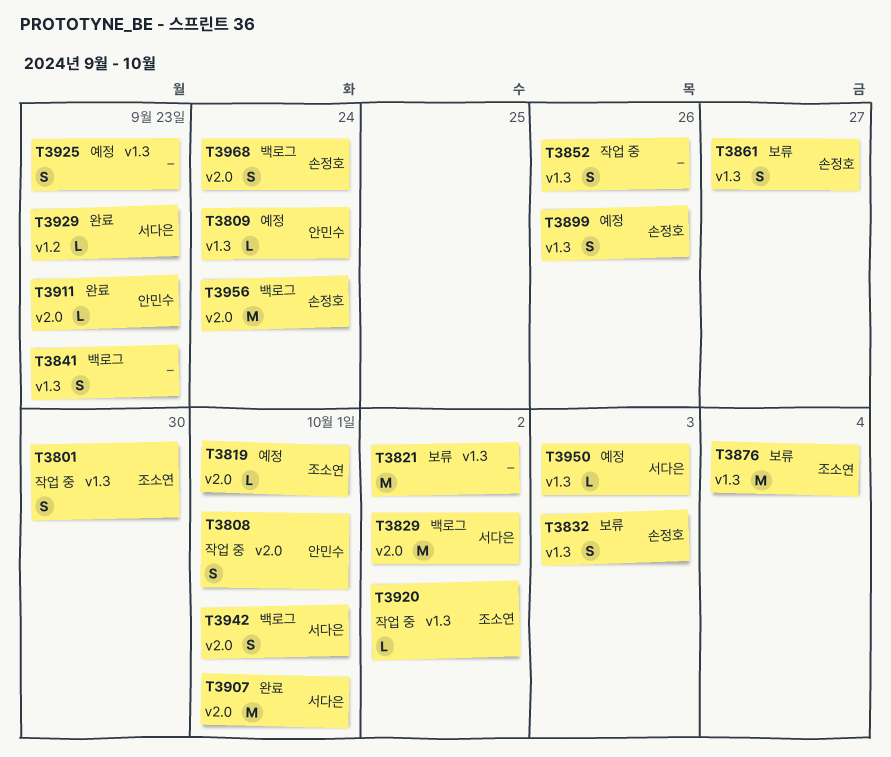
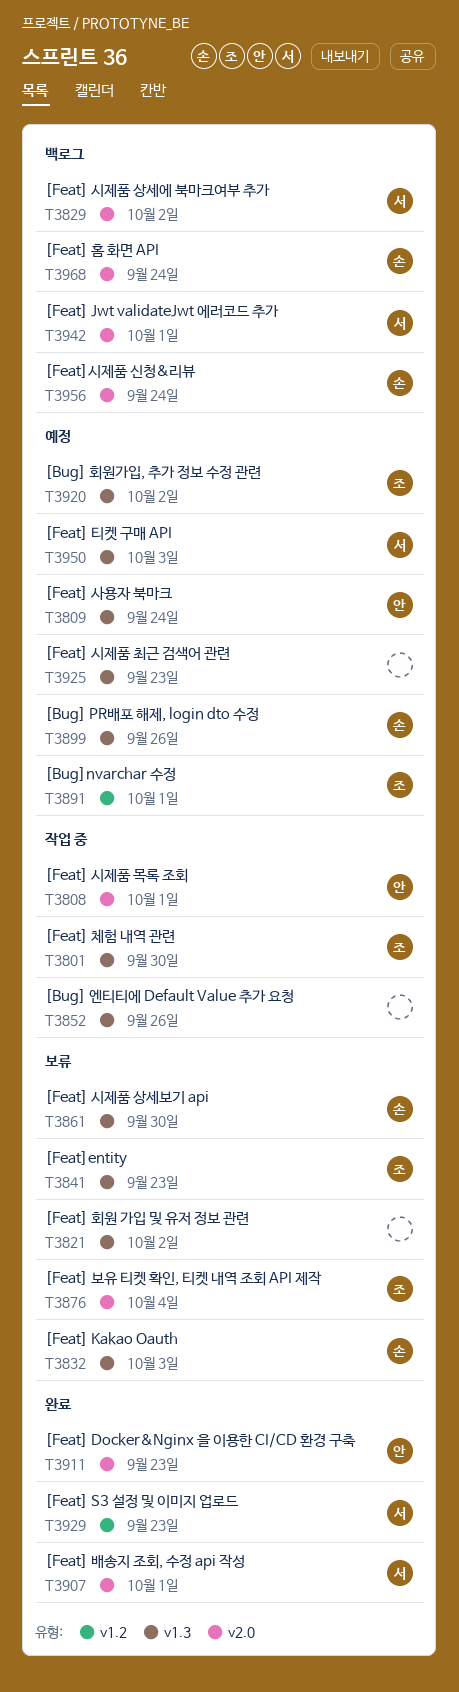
T3819: present -> none
T3841, status: 백로그 -> 보류
T3841, owner: none -> 조소연
T3861, due: Sep 27 -> Sep 30
T3876, label: v1.3 -> v2.0
T3891: none -> present
T3920, status: 작업 중 -> 예정

